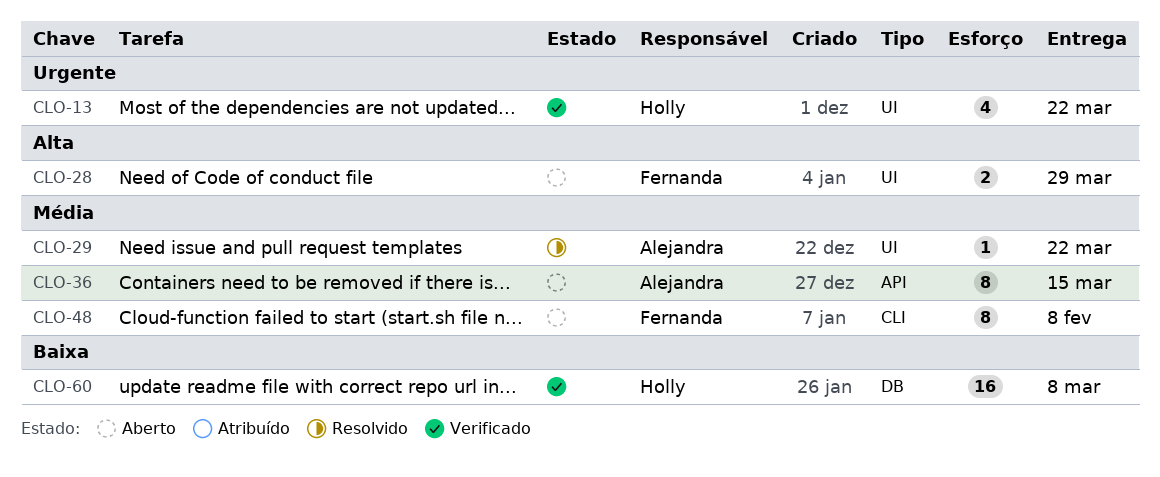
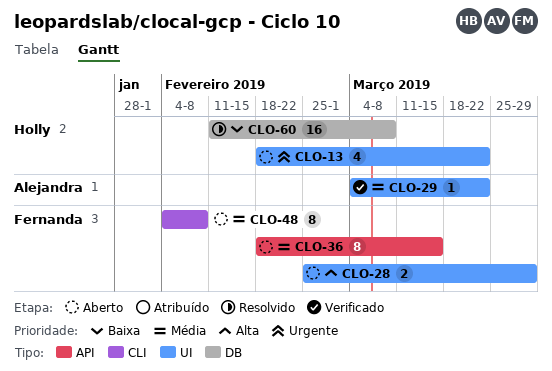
CLO-13, status: Verificado -> Aberto
CLO-29, status: Resolvido -> Verificado
CLO-36, owner: Alejandra -> Fernanda
CLO-60, status: Verificado -> Resolvido

